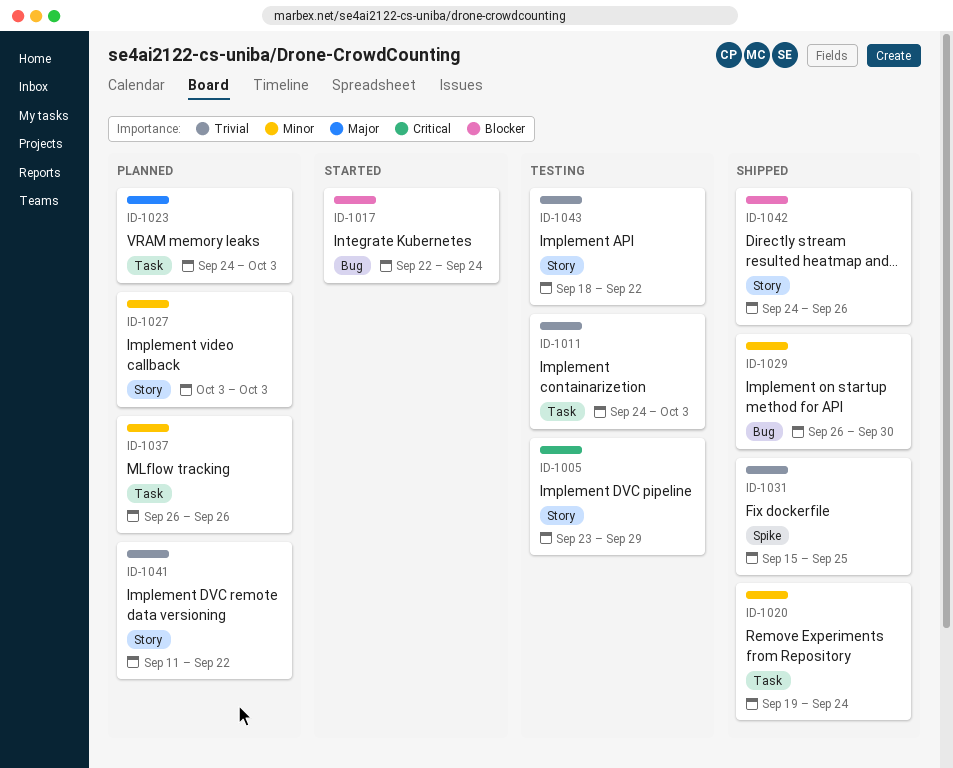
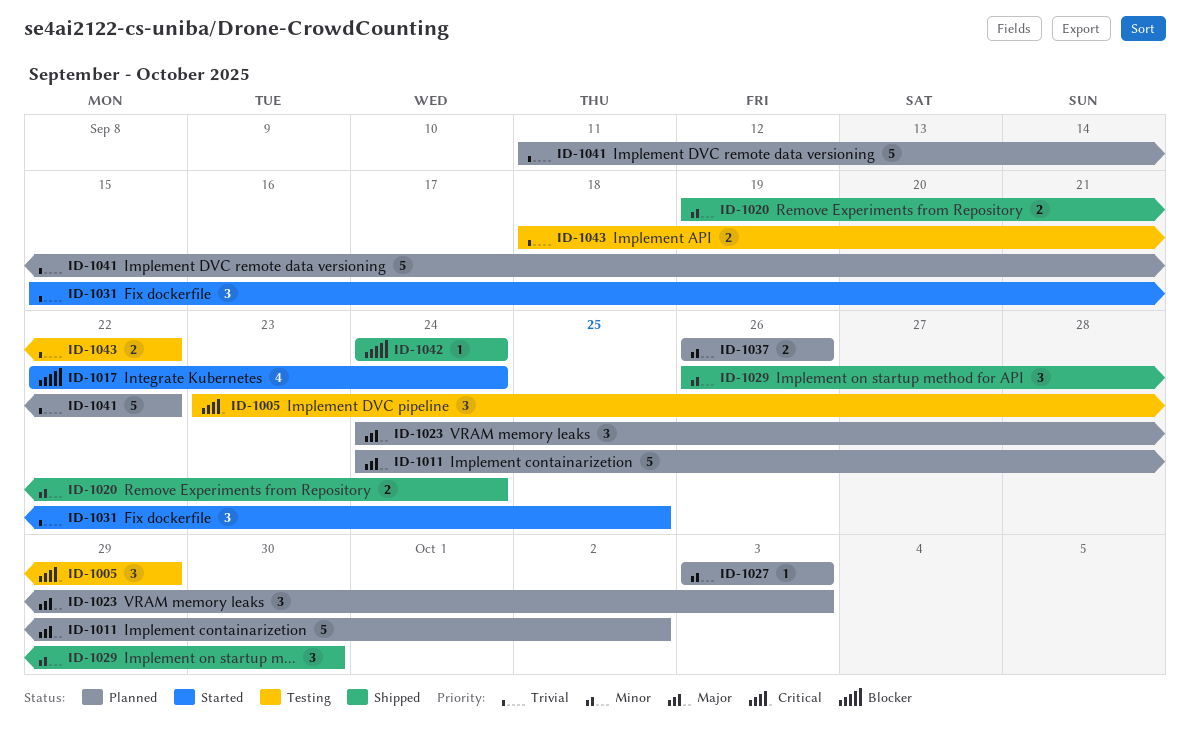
ID-1011, status: Testing -> Planned
ID-1011, priority: Trivial -> Major
ID-1011, due: Oct 3 -> Oct 2
ID-1031, status: Shipped -> Started
ID-1042, due: Sep 26 -> Sep 24

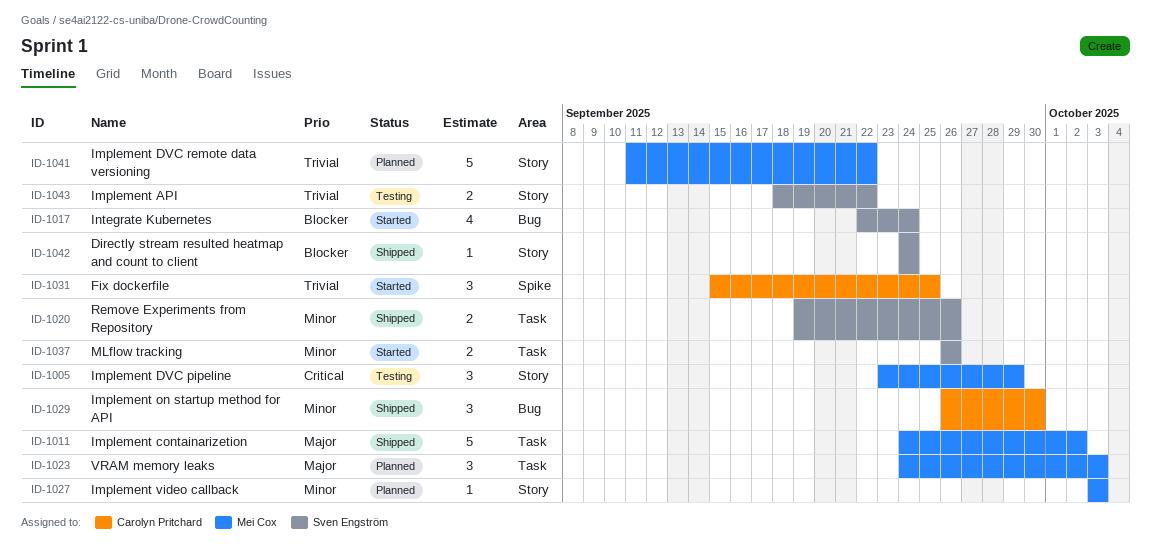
ID-1011, status: Planned -> Shipped
ID-1020, due: Sep 24 -> Sep 26
ID-1037, status: Planned -> Started

